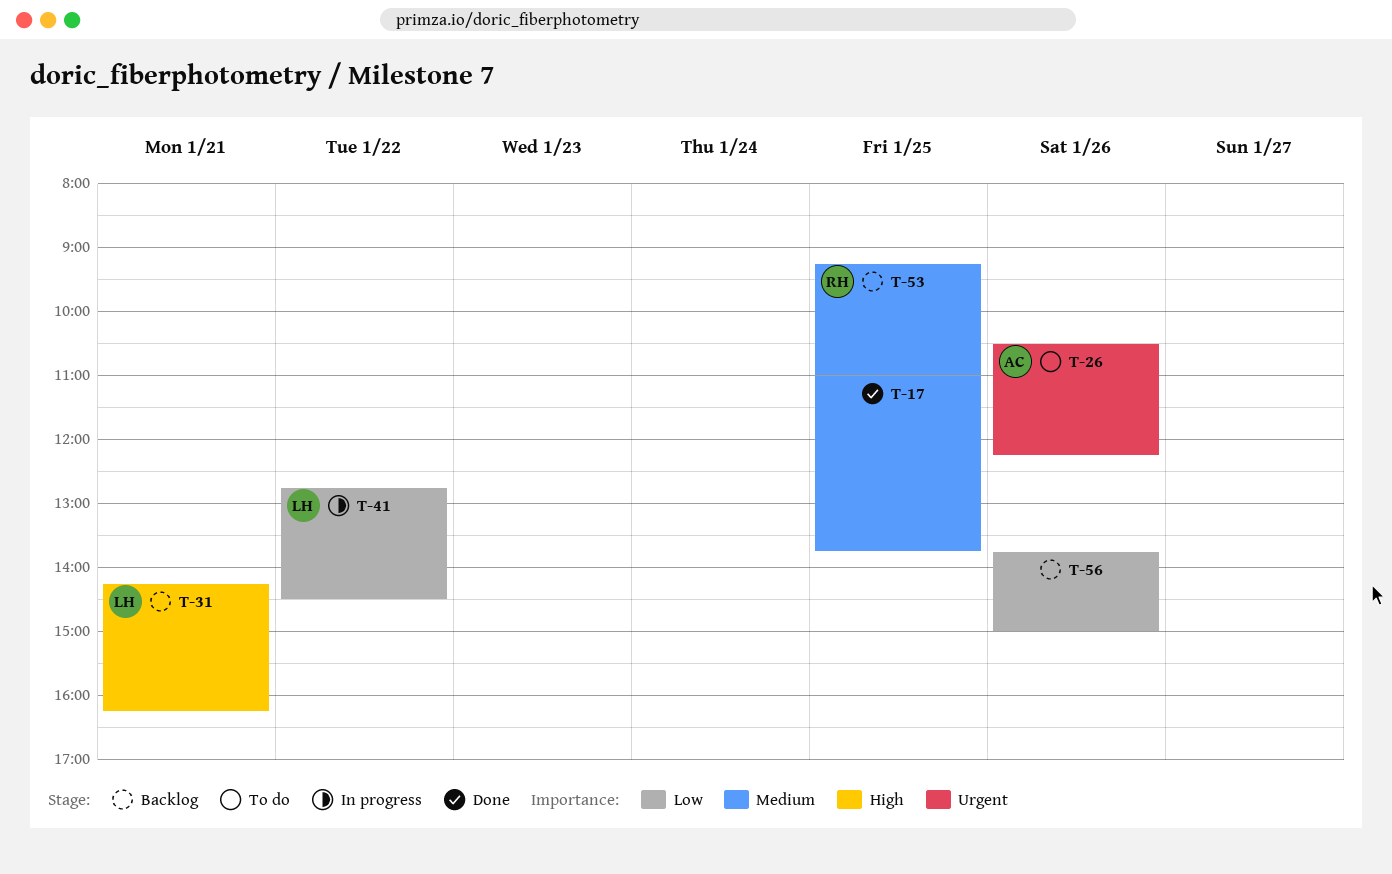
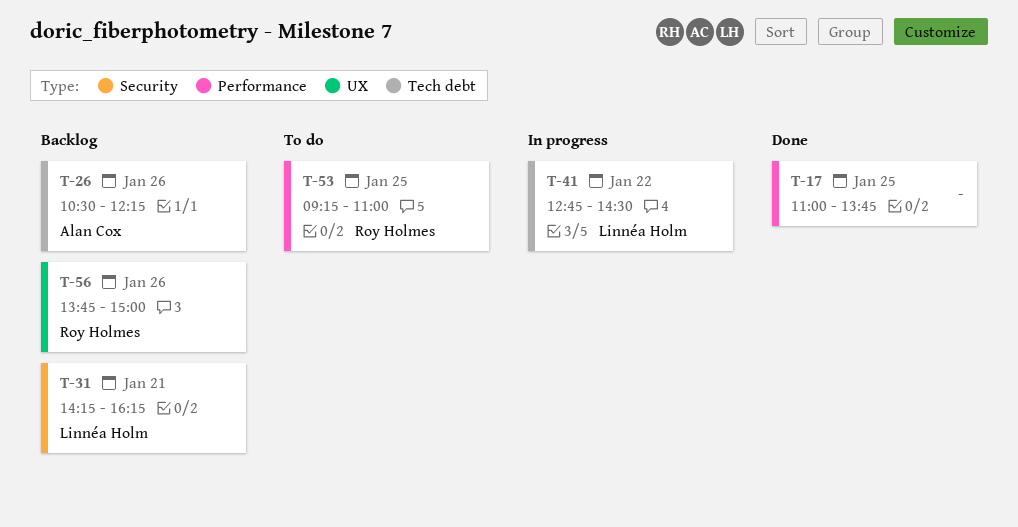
T-26, status: To do -> Backlog
T-53, status: Backlog -> To do
T-56, owner: none -> Roy Holmes

